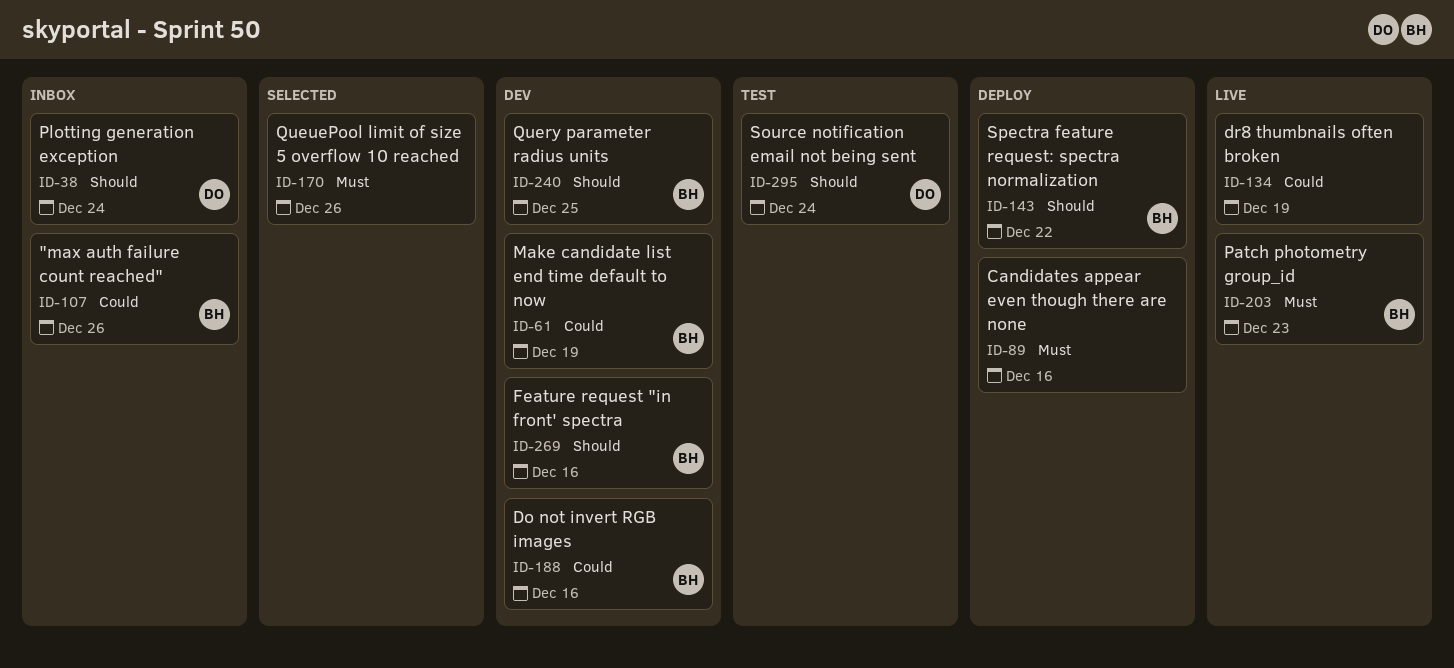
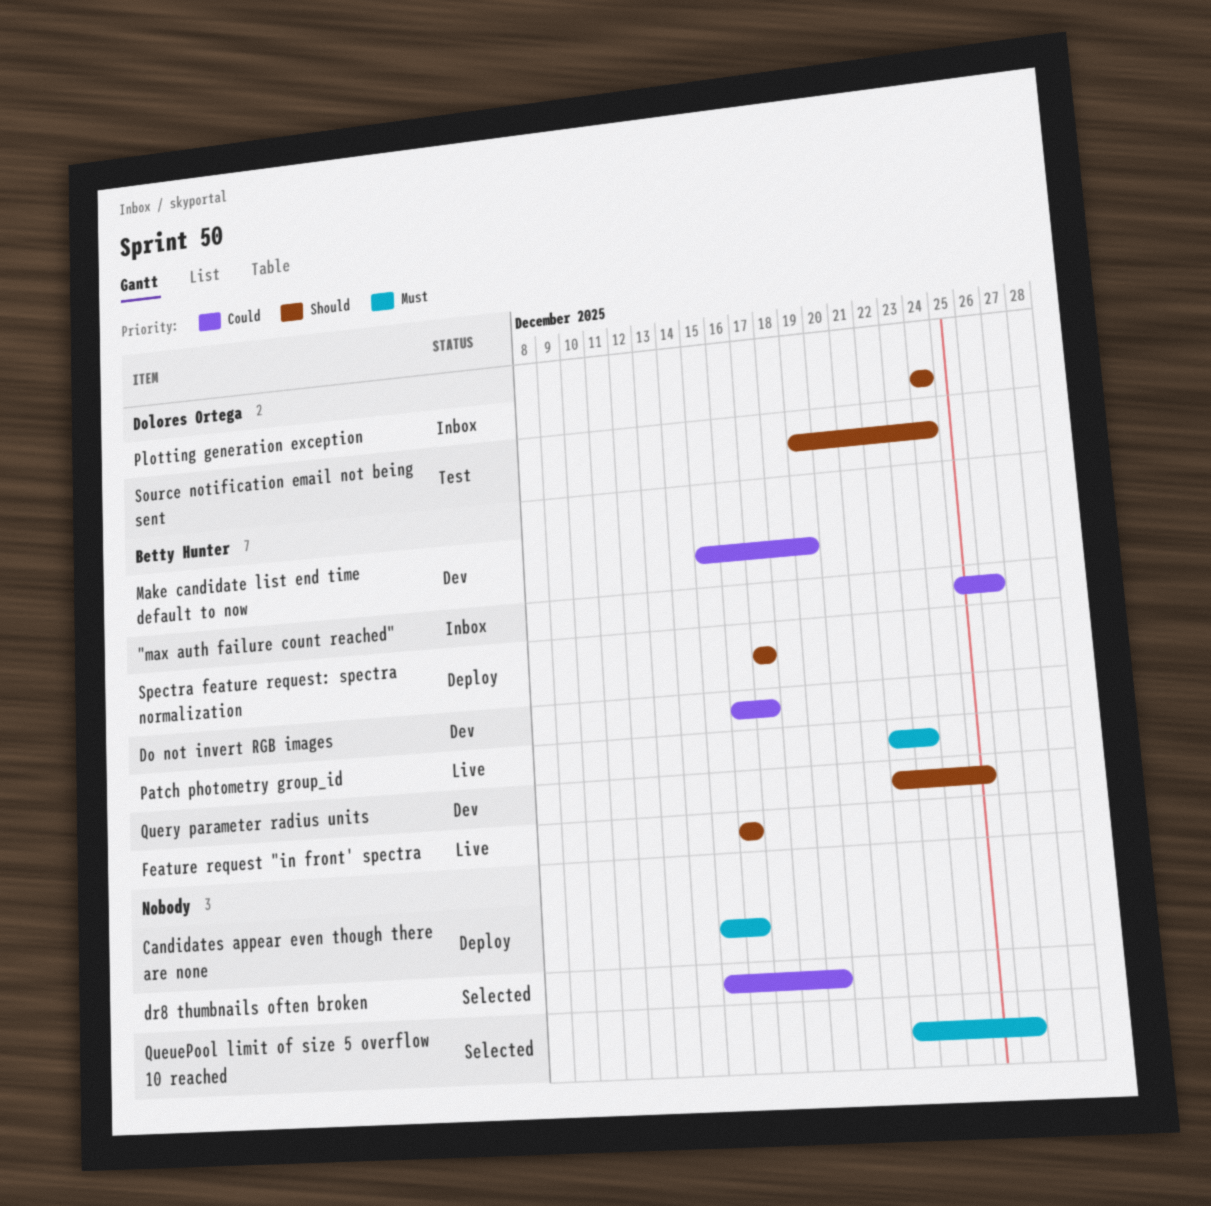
Do not invert RGB images, due: Dec 16 -> Dec 17
dr8 thumbnails often broken, status: Live -> Selected
Feature request "in front' spectra, status: Dev -> Live
Spectra feature request: spectra normalization, due: Dec 22 -> Dec 17

